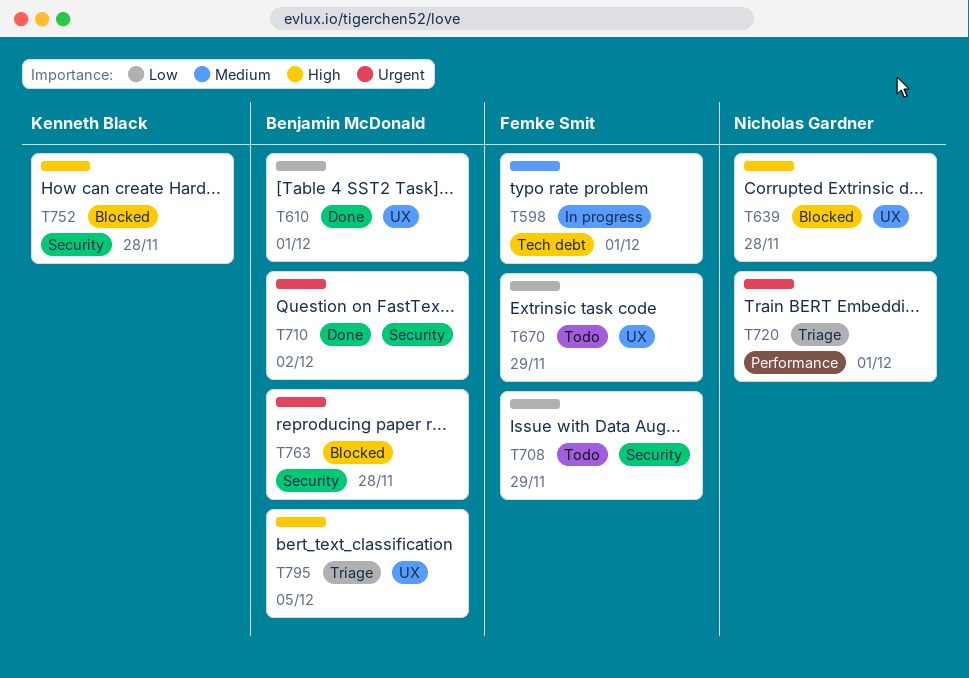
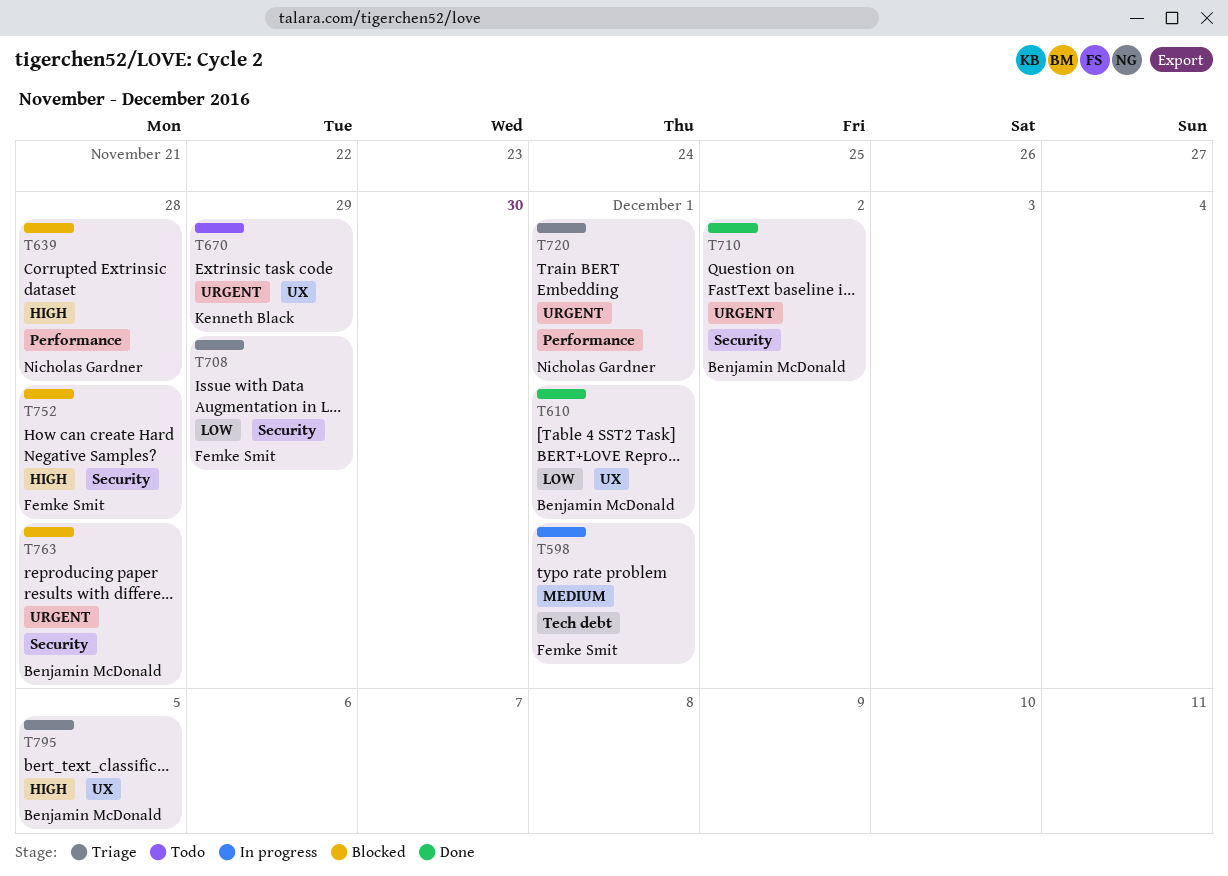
T639, label: UX -> Performance
T670, owner: Femke Smit -> Kenneth Black
T670, priority: Low -> Urgent
T708, status: Todo -> Triage
T752, owner: Kenneth Black -> Femke Smit

